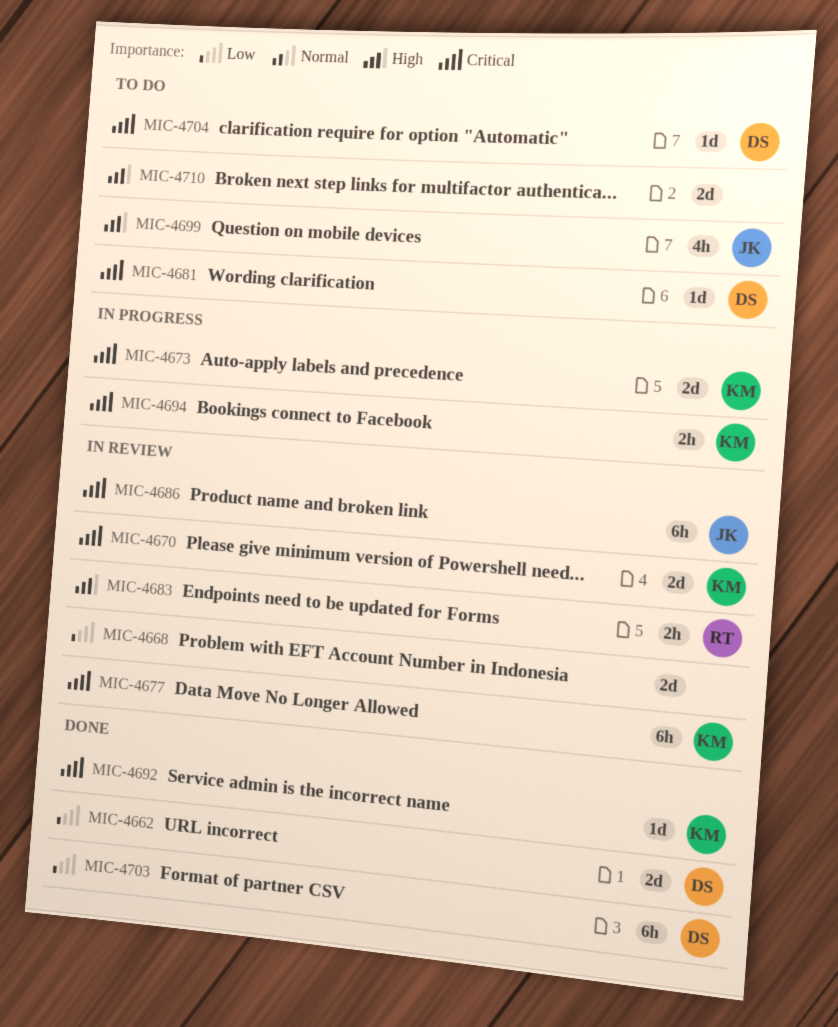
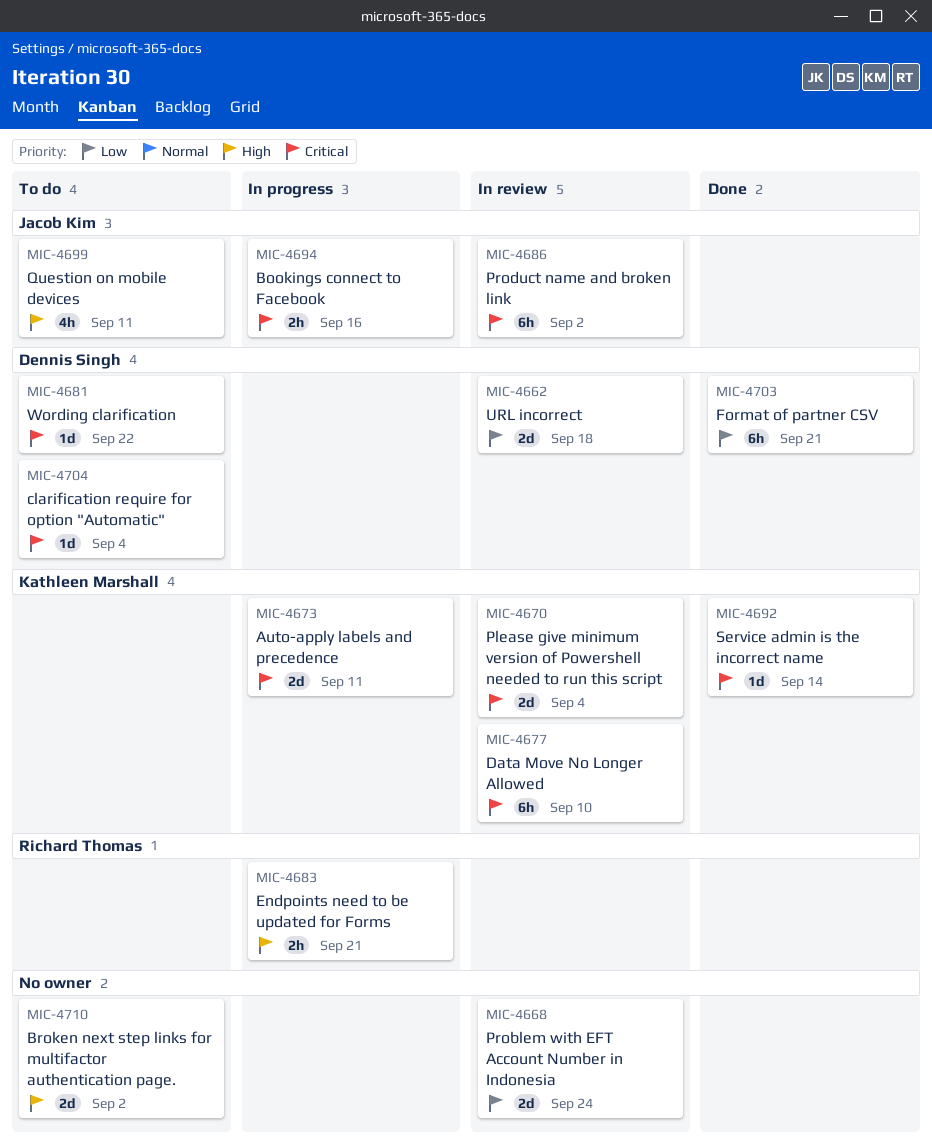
MIC-4662, status: Done -> In review
MIC-4683, status: In review -> In progress
MIC-4694, owner: Kathleen Marshall -> Jacob Kim

